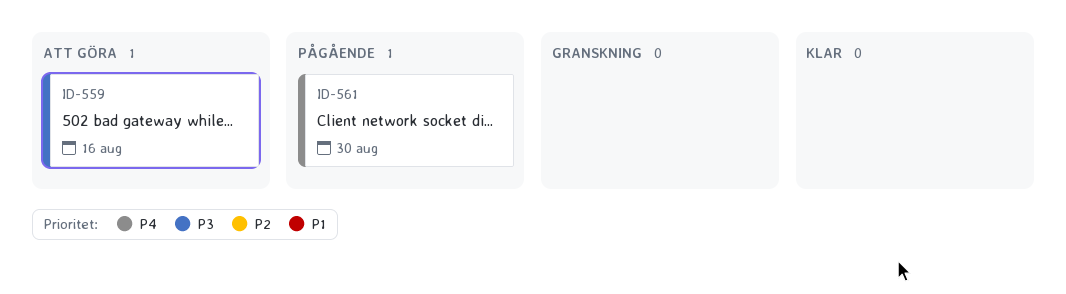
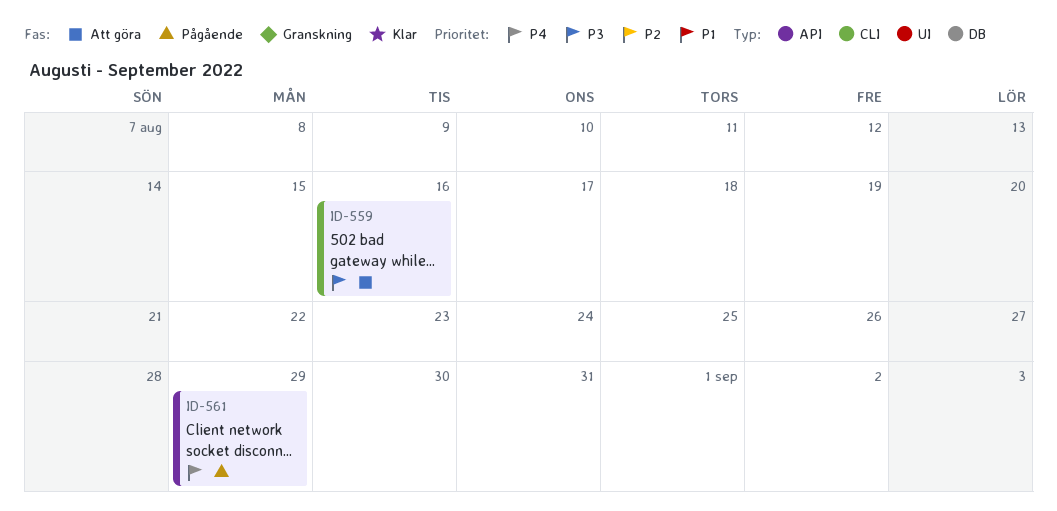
ID-561, due: Aug 30 -> Aug 29

